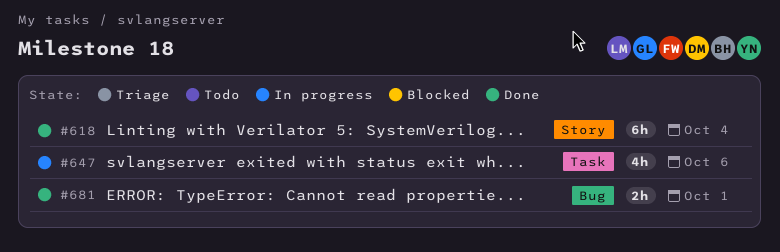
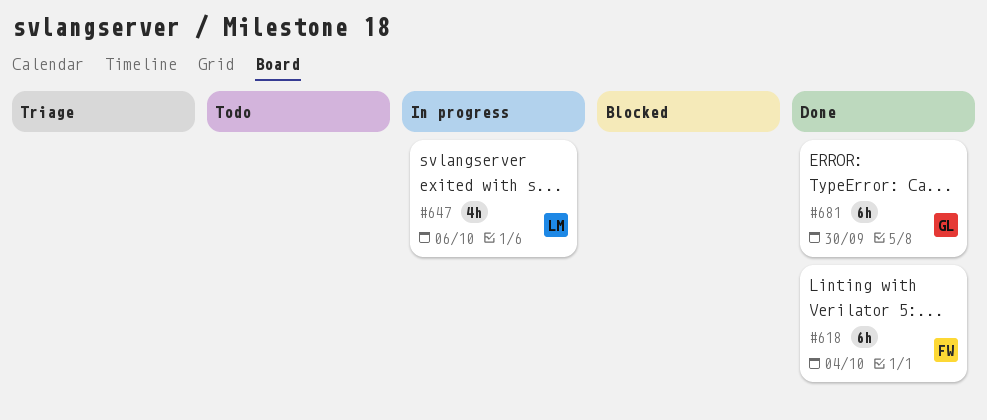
#681, estimate: 2h -> 6h
#681, due: Oct 1 -> Sep 30

